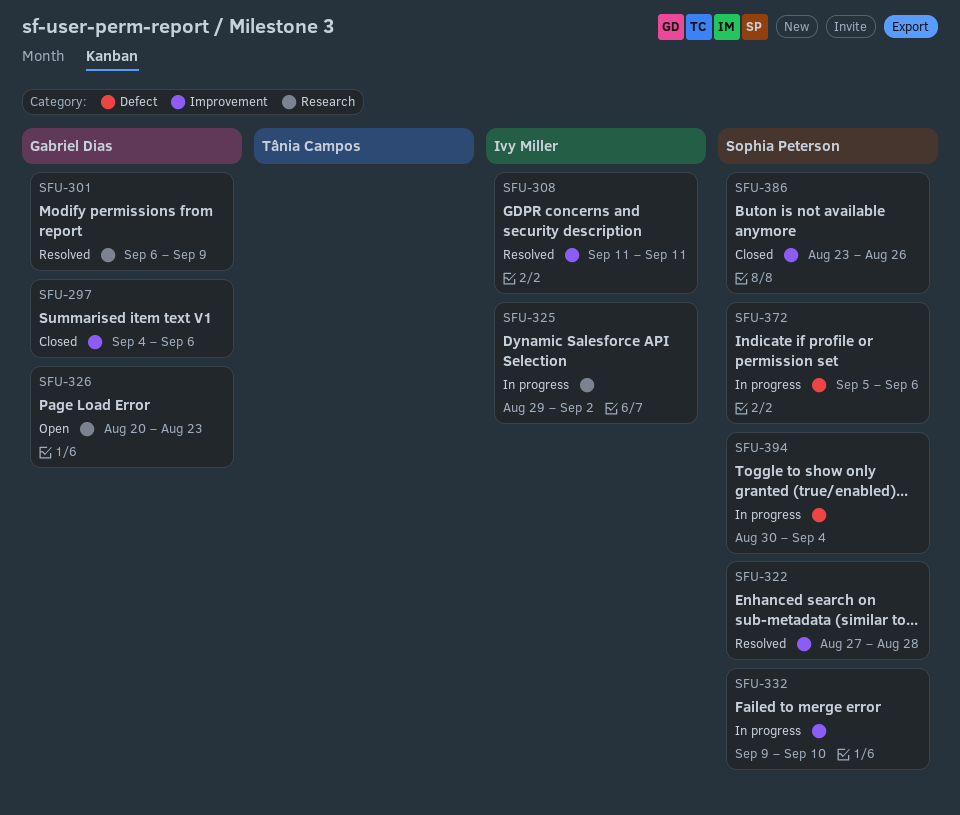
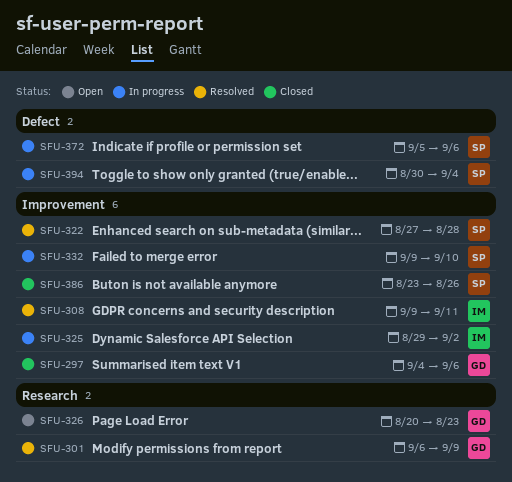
SFU-308, start: Sep 11 -> Sep 9
SFU-325, label: Research -> Improvement

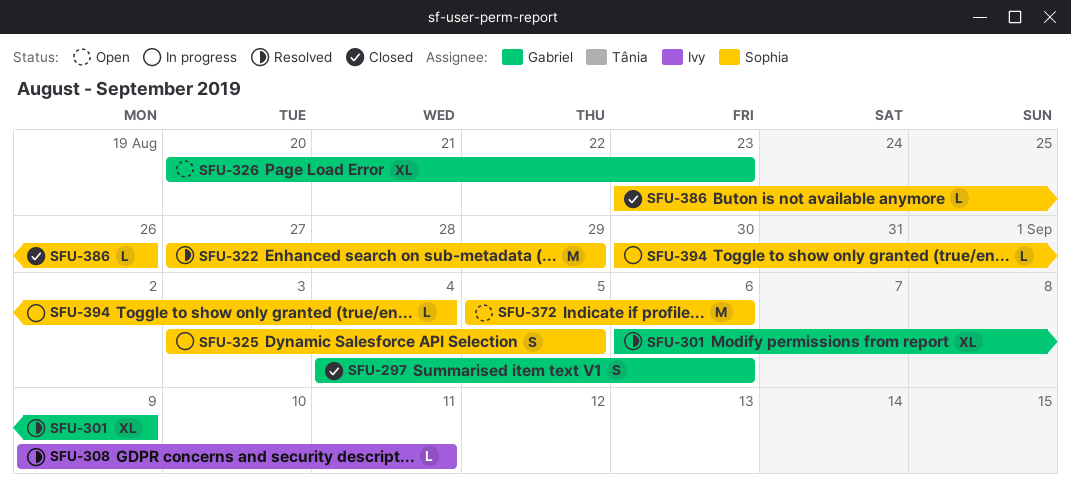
SFU-322, due: Aug 28 -> Aug 29
SFU-325, owner: Ivy -> Sophia
SFU-325, start: Aug 29 -> Sep 3
SFU-325, due: Sep 2 -> Sep 5
SFU-332: present -> none
SFU-372, status: In progress -> Open

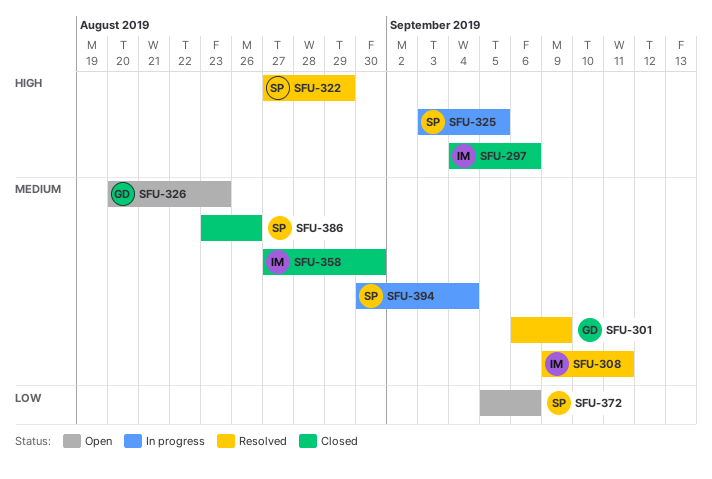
SFU-297, owner: Gabriel -> Ivy
SFU-358: none -> present

